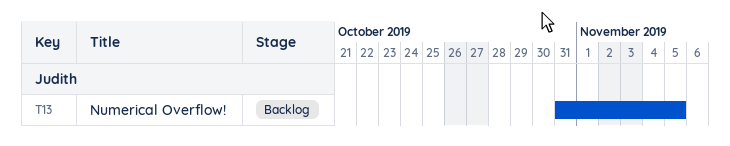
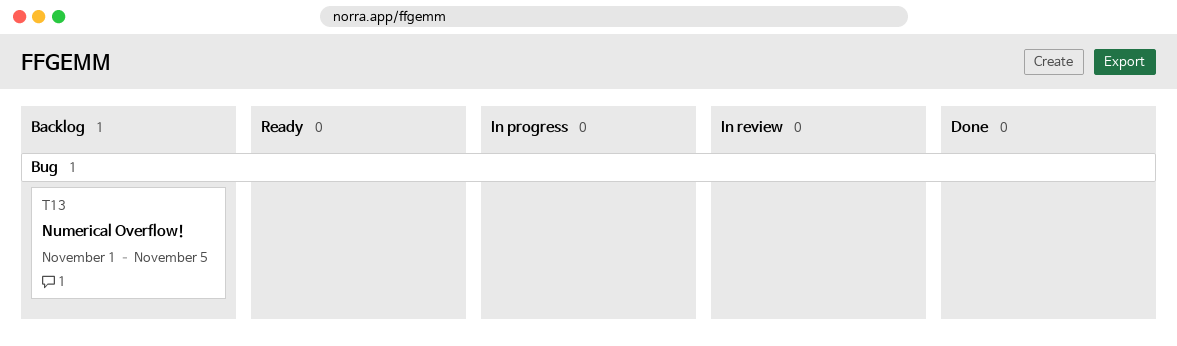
T13, start: Oct 31 -> Nov 1

